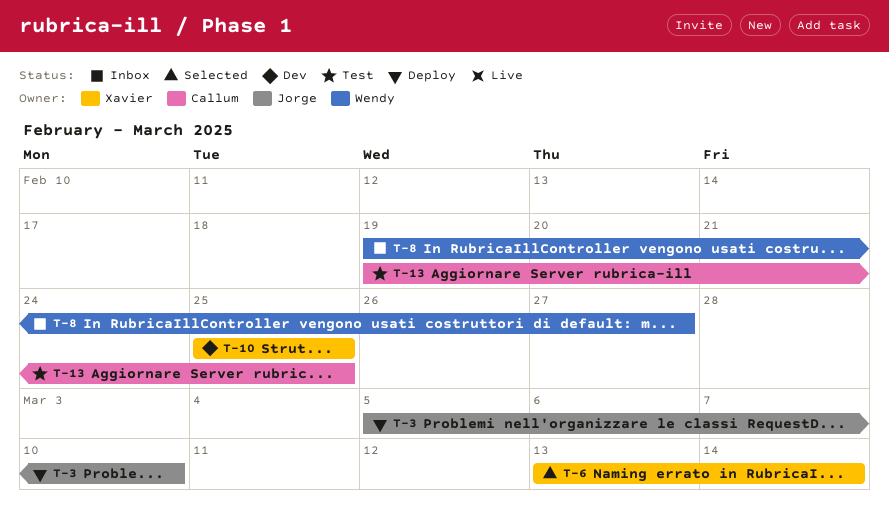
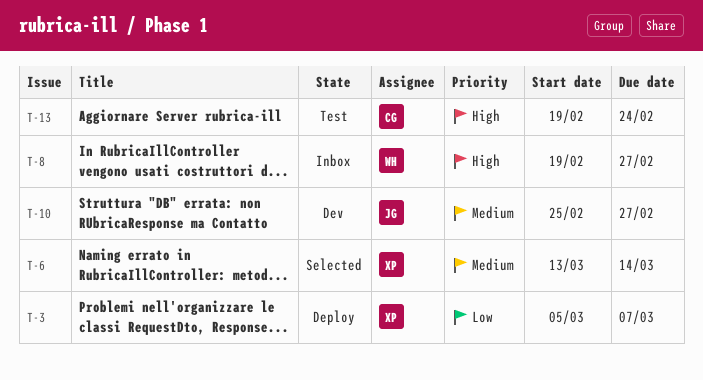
T-3, owner: Jorge -> Xavier
T-3, due: Mar 10 -> Mar 7
T-10, owner: Xavier -> Jorge
T-10, due: Feb 25 -> Feb 27
T-13, due: Feb 25 -> Feb 24

